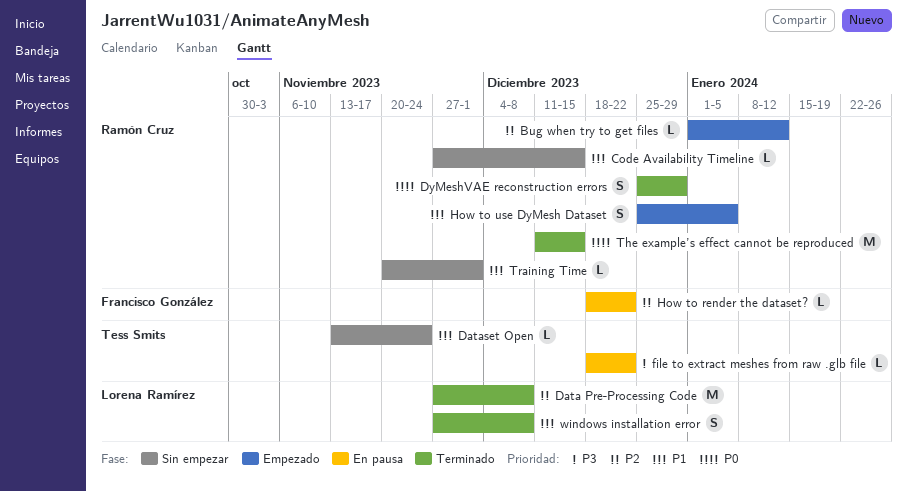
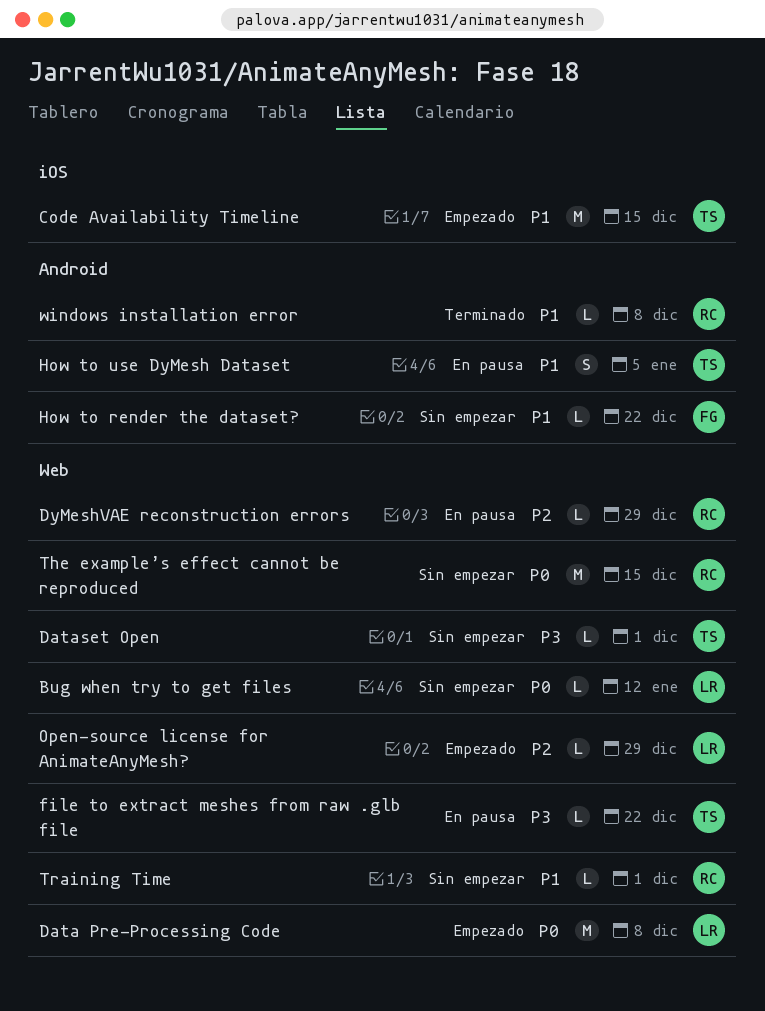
Bug when try to get files, status: Empezado -> Sin empezar
Bug when try to get files, owner: Ramón Cruz -> Lorena Ramírez
Bug when try to get files, priority: P2 -> P0
Code Availability Timeline, status: Sin empezar -> Empezado
Code Availability Timeline, owner: Ramón Cruz -> Tess Smits
Code Availability Timeline, estimate: L -> M
Data Pre-Processing Code, status: Terminado -> Empezado
Data Pre-Processing Code, priority: P2 -> P0
Dataset Open, priority: P1 -> P3
Dataset Open, due: Nov 24 -> Dec 1
DyMeshVAE reconstruction errors, status: Terminado -> En pausa
DyMeshVAE reconstruction errors, priority: P0 -> P2
DyMeshVAE reconstruction errors, estimate: S -> L
How to render the dataset?, status: En pausa -> Sin empezar
How to render the dataset?, priority: P2 -> P1
How to use DyMesh Dataset, status: Empezado -> En pausa
How to use DyMesh Dataset, owner: Ramón Cruz -> Tess Smits
Open-source license for AnimateAnyMesh?: none -> present
The example’s effect cannot be reproduced, status: Terminado -> Sin empezar
windows installation error, owner: Lorena Ramírez -> Ramón Cruz
windows installation error, estimate: S -> L

